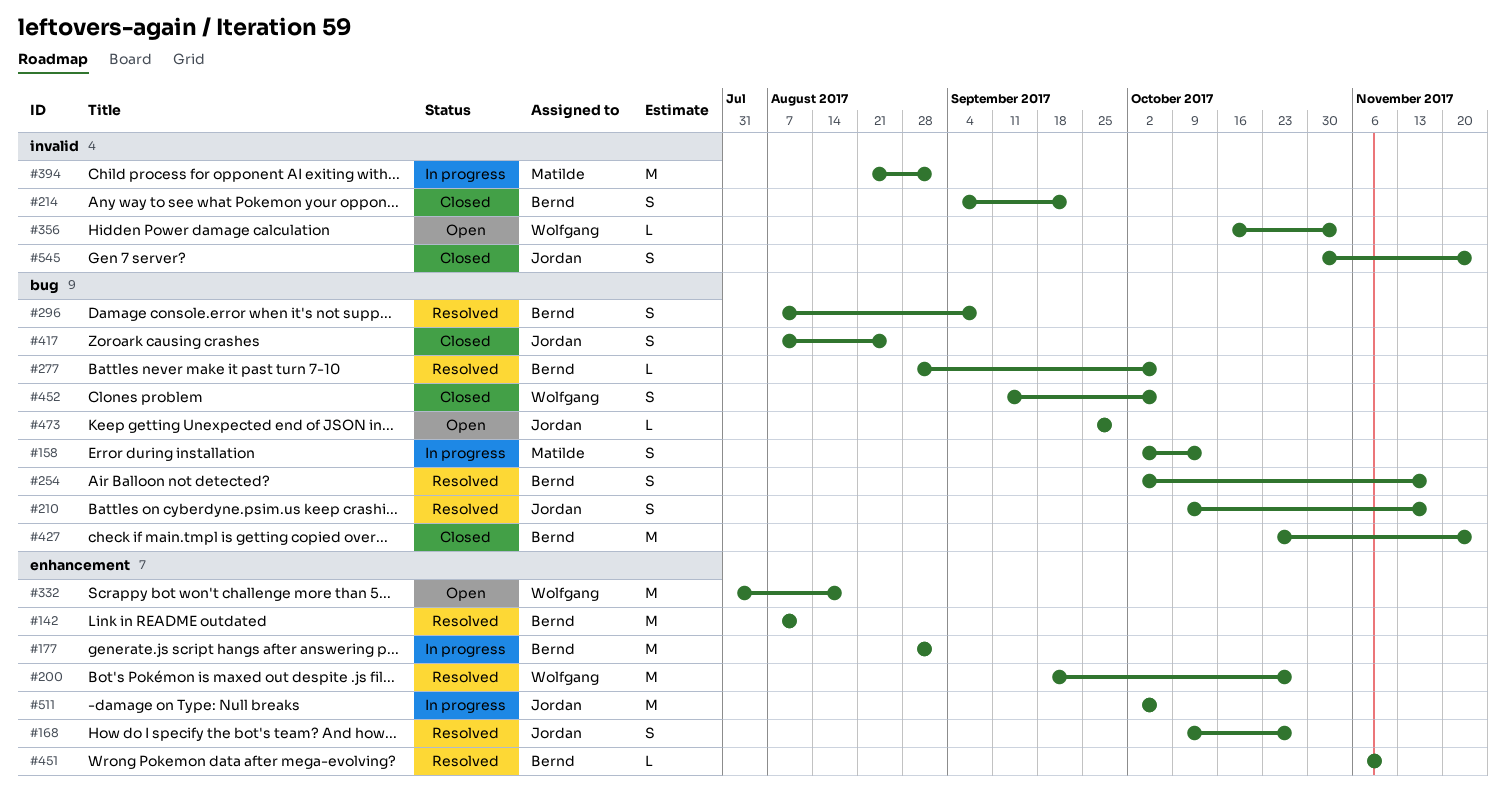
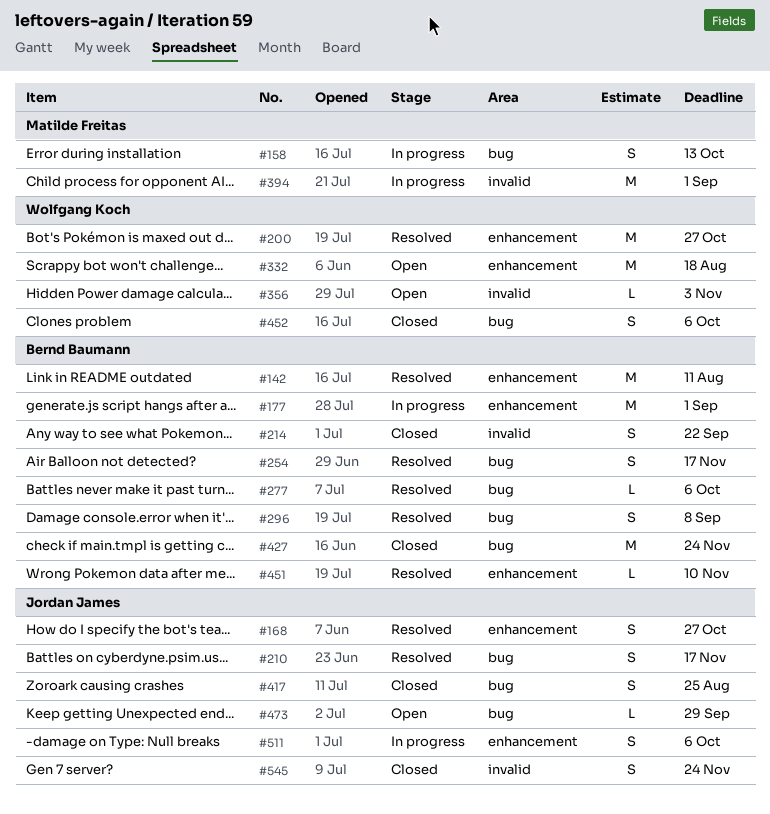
#511, estimate: M -> S

